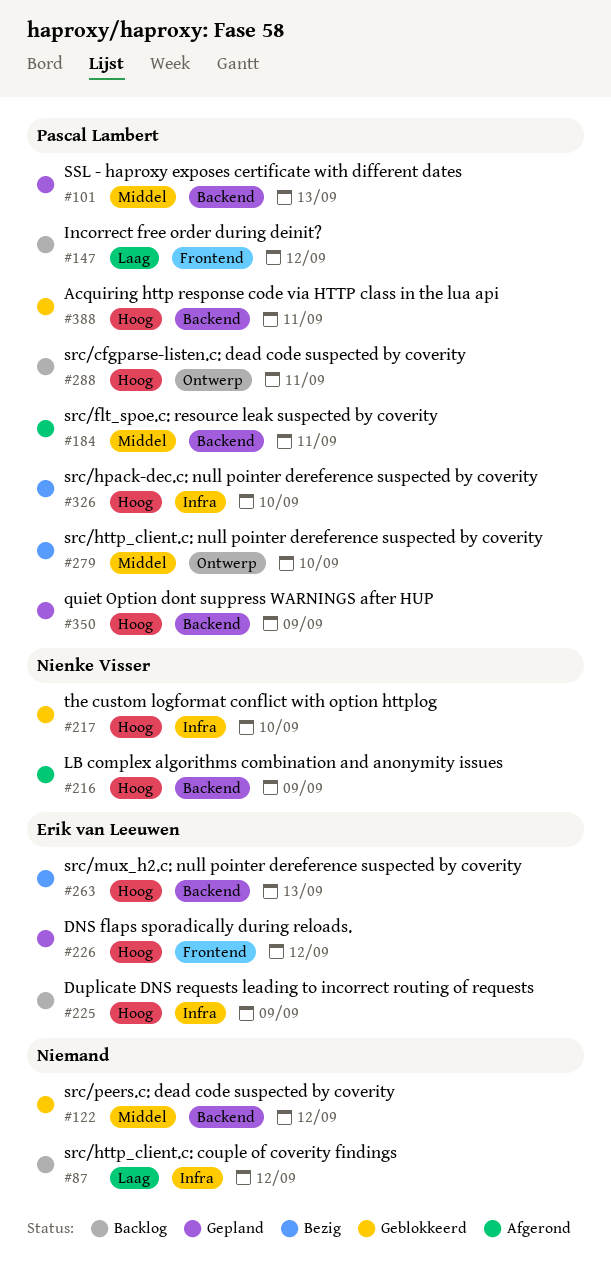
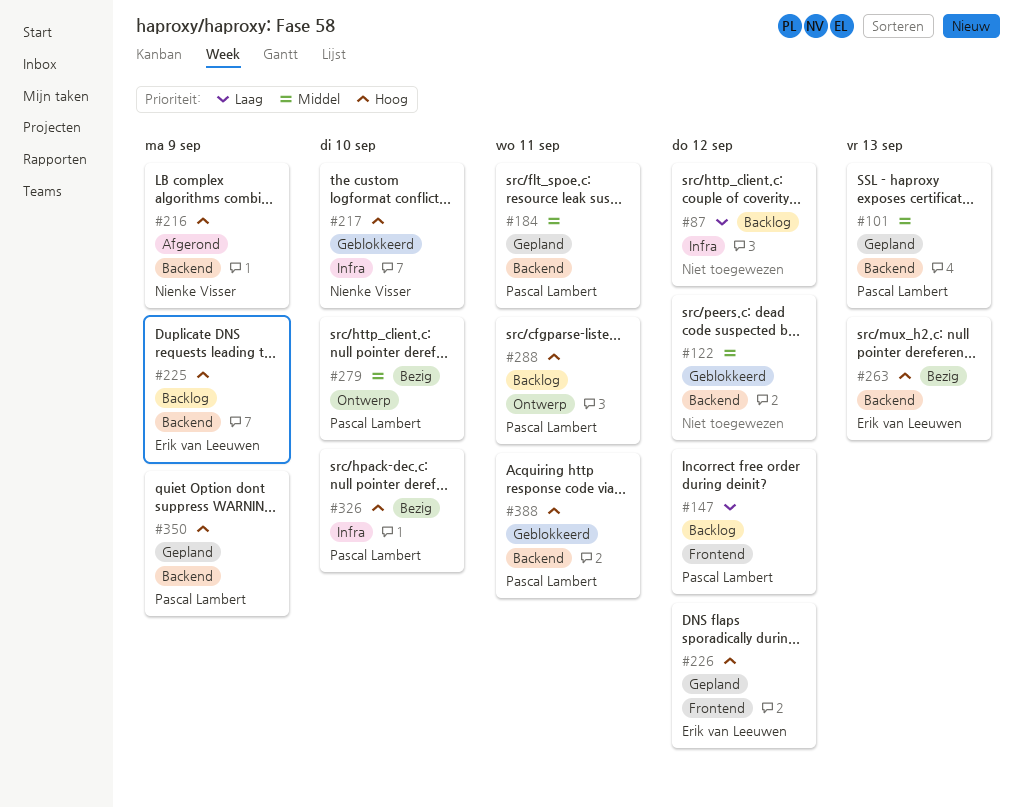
#184, status: Afgerond -> Gepland
#225, label: Infra -> Backend

